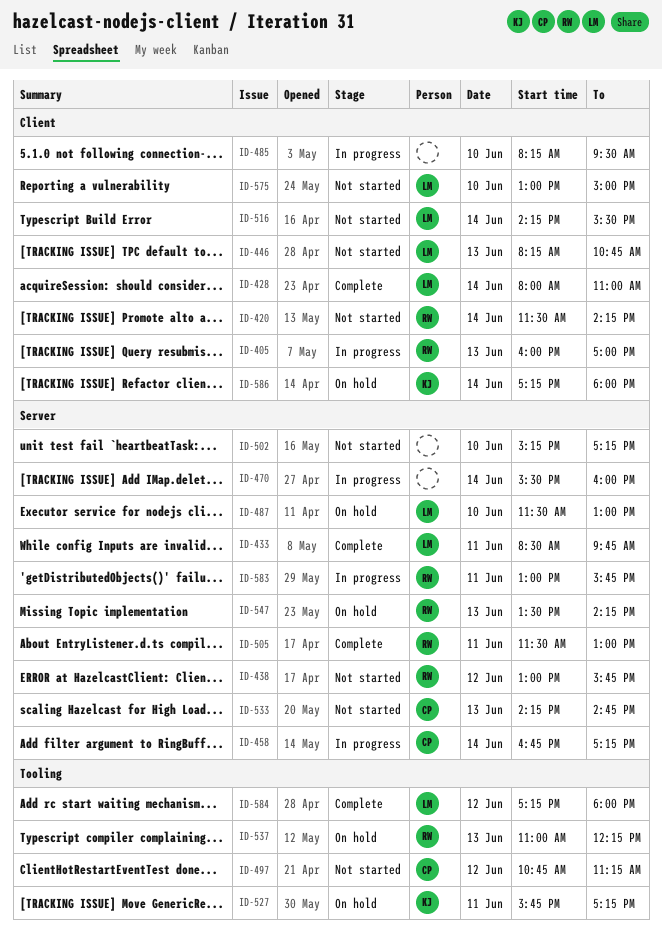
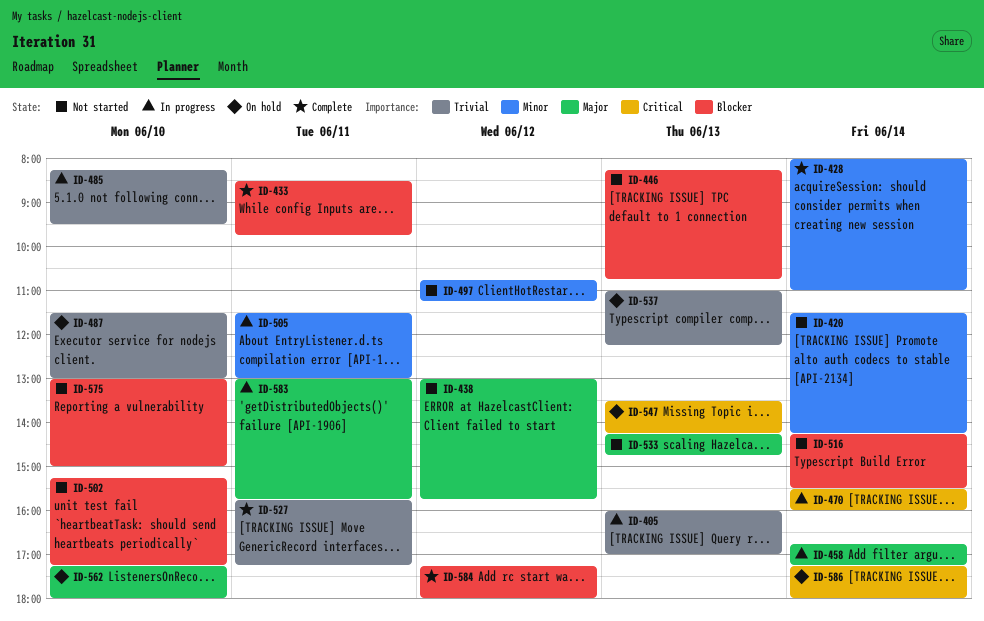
ID-505, status: Complete -> In progress
ID-527, status: On hold -> Complete
ID-562: none -> present

